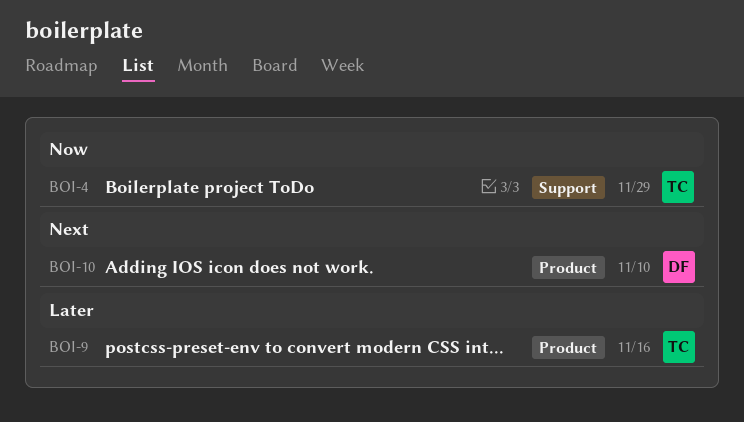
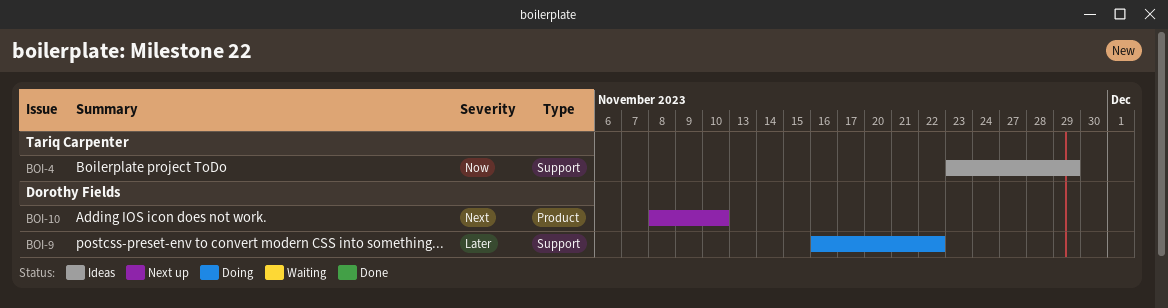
BOI-9, owner: Tariq Carpenter -> Dorothy Fields
BOI-9, label: Product -> Support
BOI-9, due: Nov 16 -> Nov 22

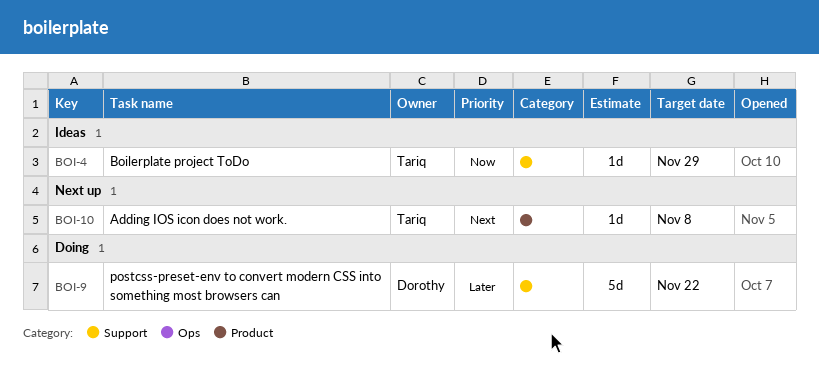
BOI-10, owner: Dorothy Fields -> Tariq Carpenter
BOI-10, due: Nov 10 -> Nov 8

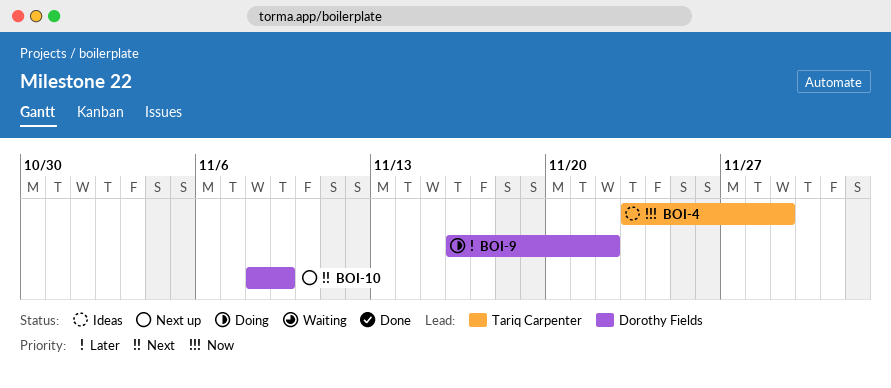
BOI-10, owner: Tariq Carpenter -> Dorothy Fields
BOI-10, due: Nov 8 -> Nov 9

